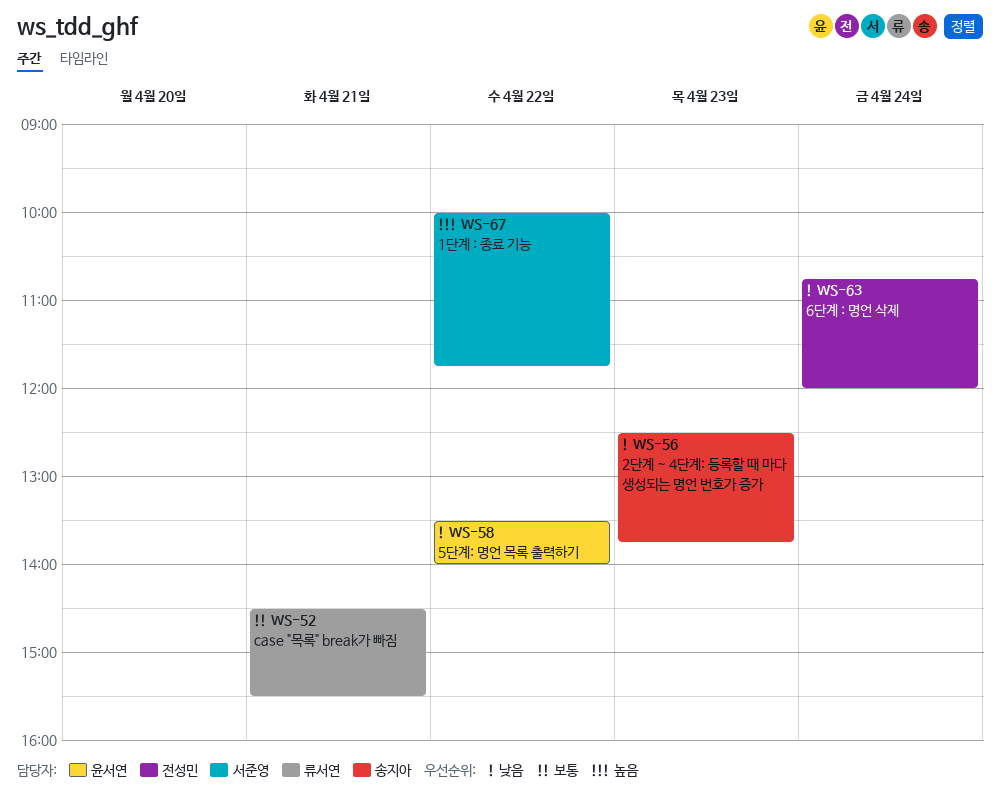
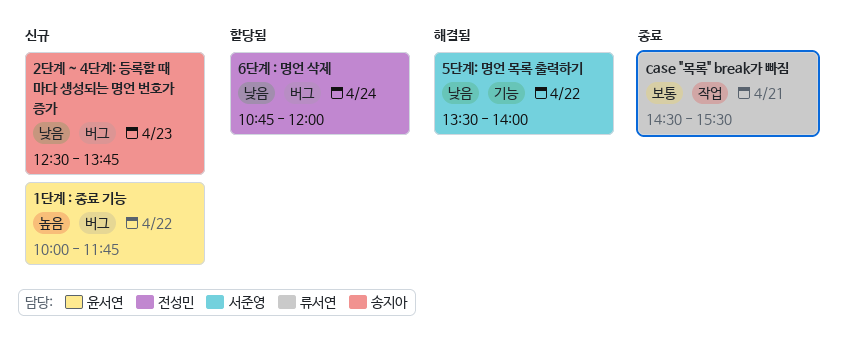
1단계 : 종료 기능, owner: 서준영 -> 윤서연
5단계: 명언 목록 출력하기, owner: 윤서연 -> 서준영

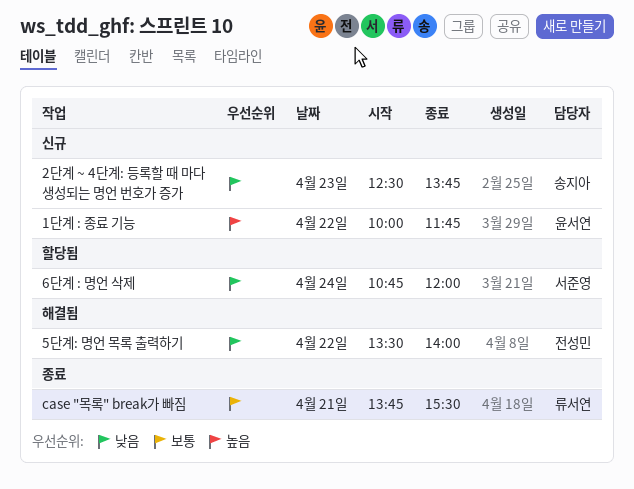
5단계: 명언 목록 출력하기, owner: 서준영 -> 전성민
6단계 : 명언 삭제, owner: 전성민 -> 서준영
case "목록" break가 빠짐, begins: 14:30 -> 13:45

